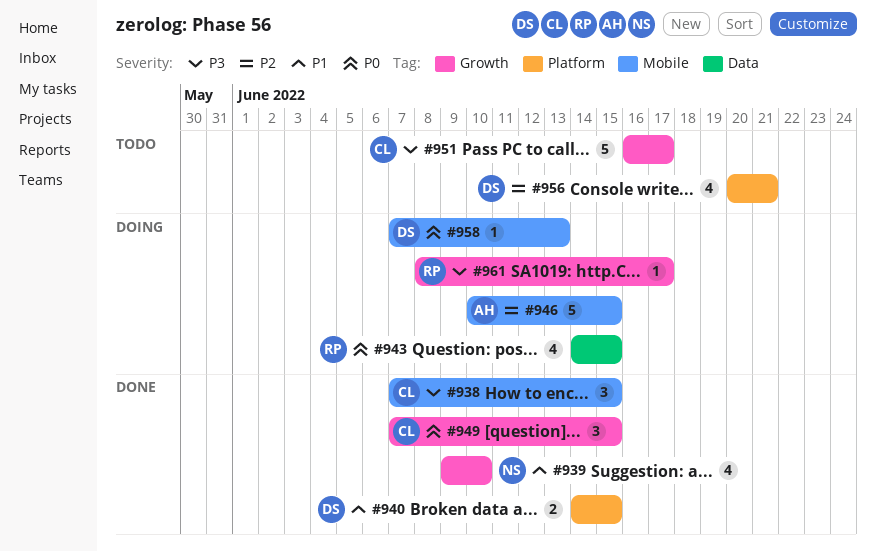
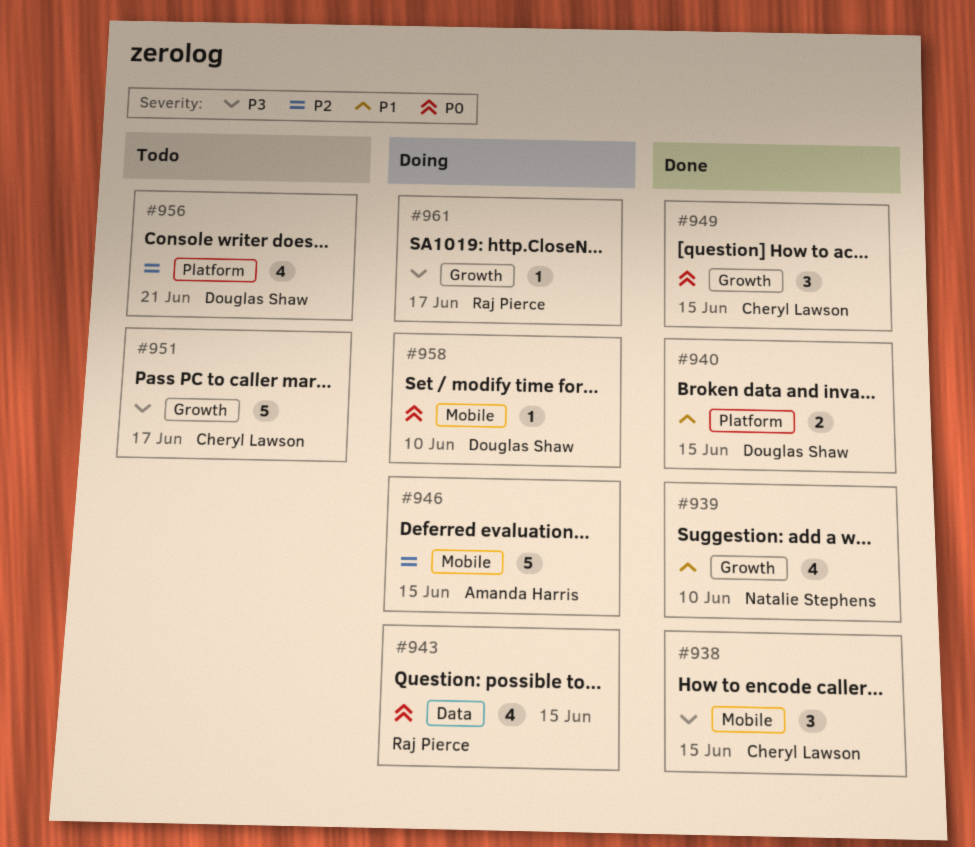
#958, due: Jun 13 -> Jun 10

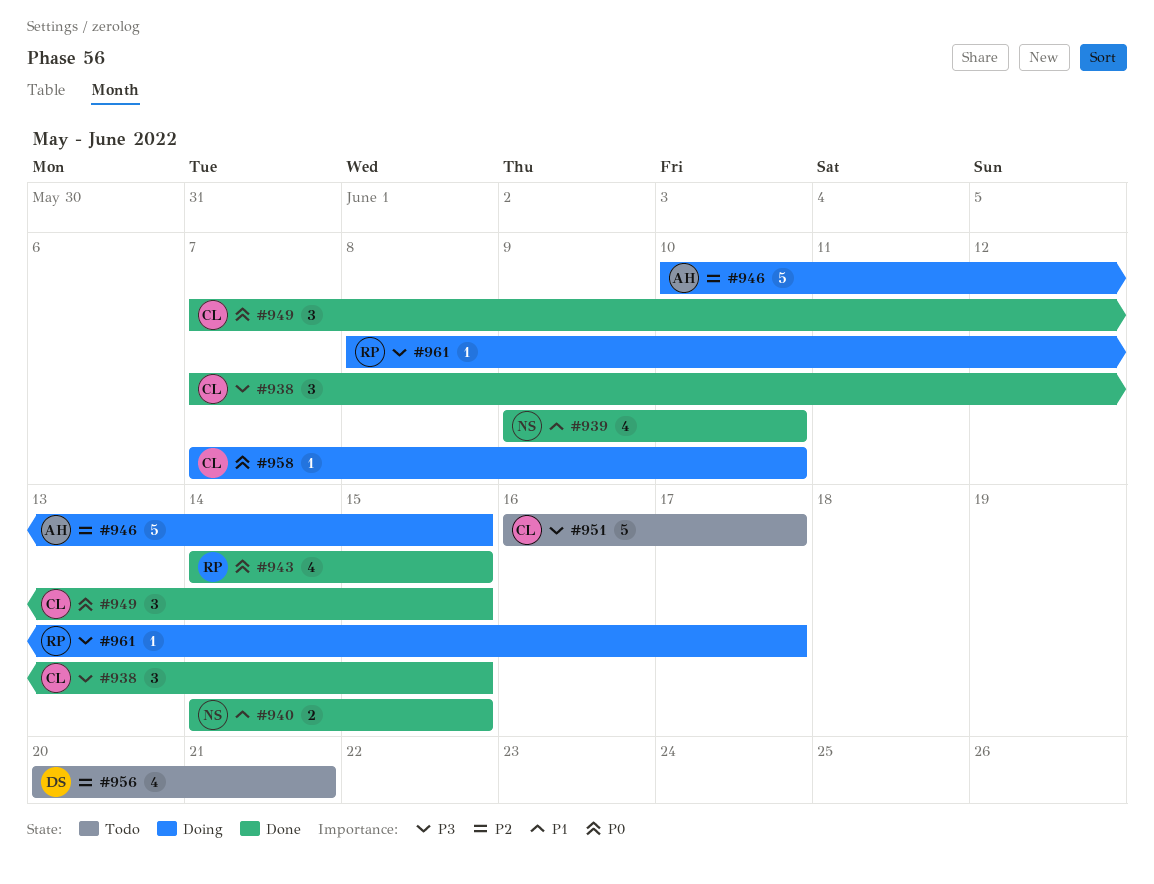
#940, owner: Douglas Shaw -> Natalie Stephens
#943, status: Doing -> Done
#958, owner: Douglas Shaw -> Cheryl Lawson

